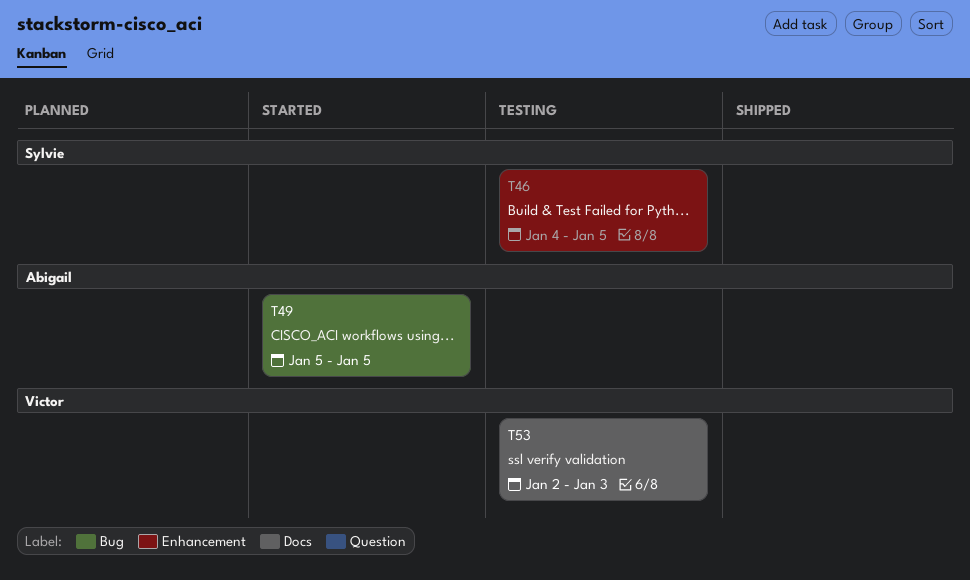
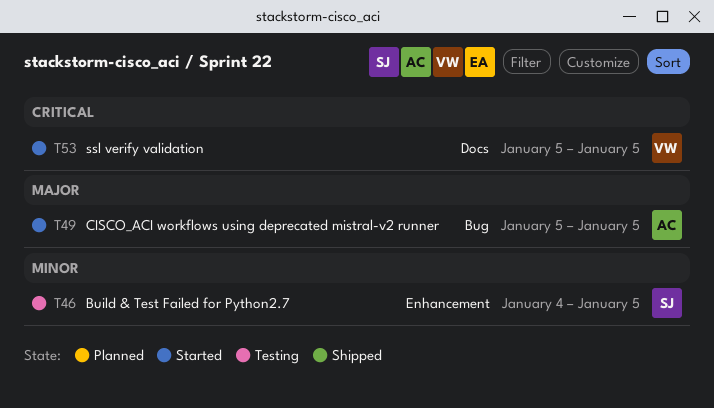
T53, status: Testing -> Started
T53, start: Jan 2 -> Jan 5
T53, due: Jan 3 -> Jan 5

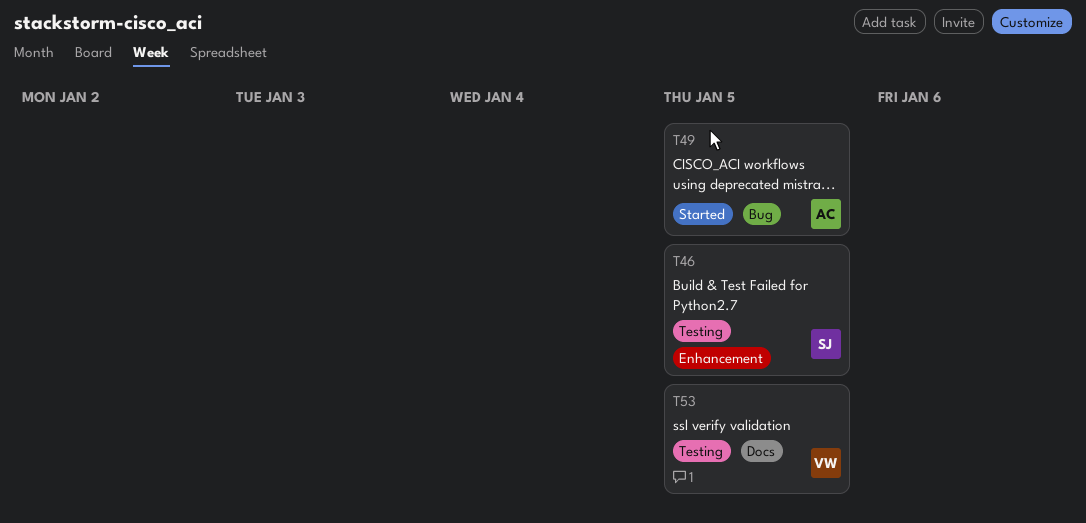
T53, status: Started -> Testing

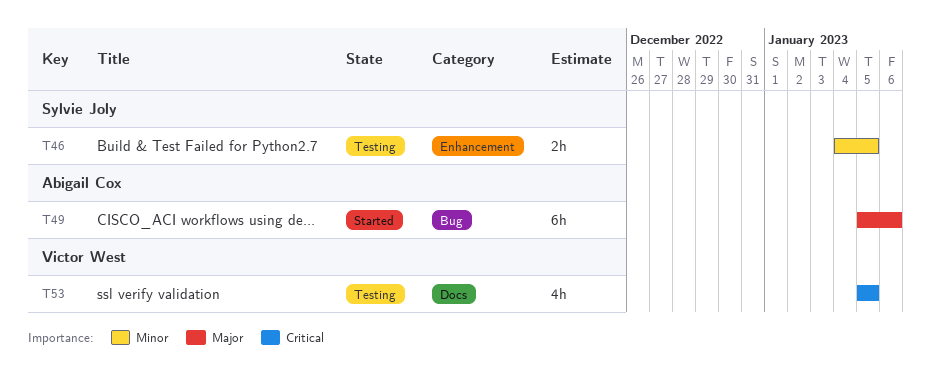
T49, due: Jan 5 -> Jan 6

